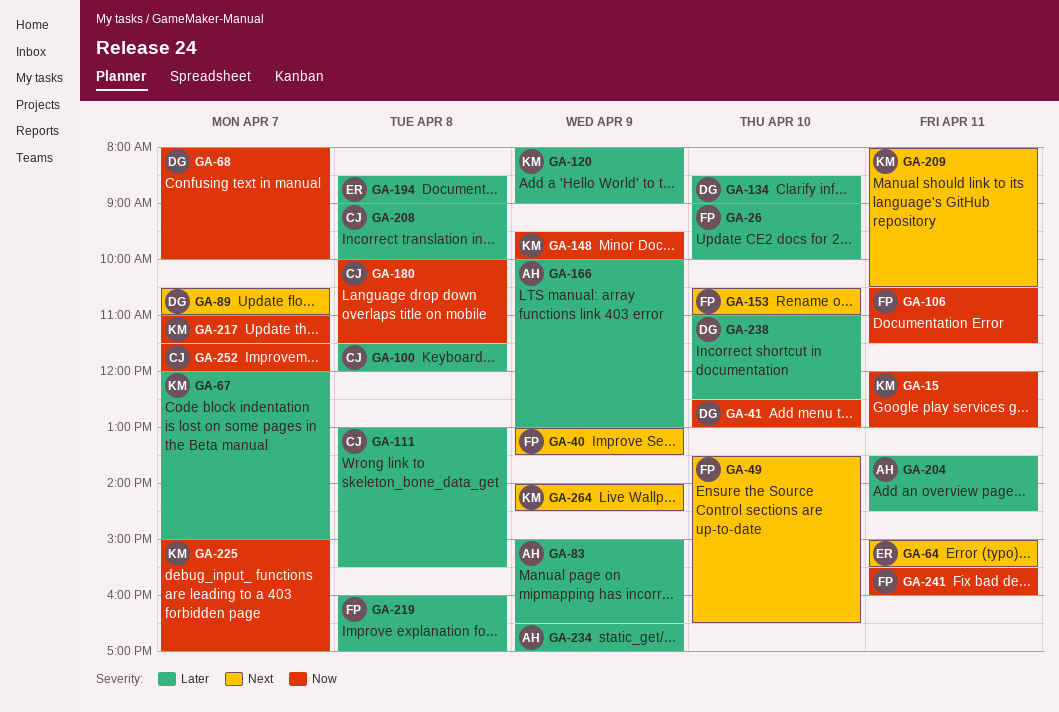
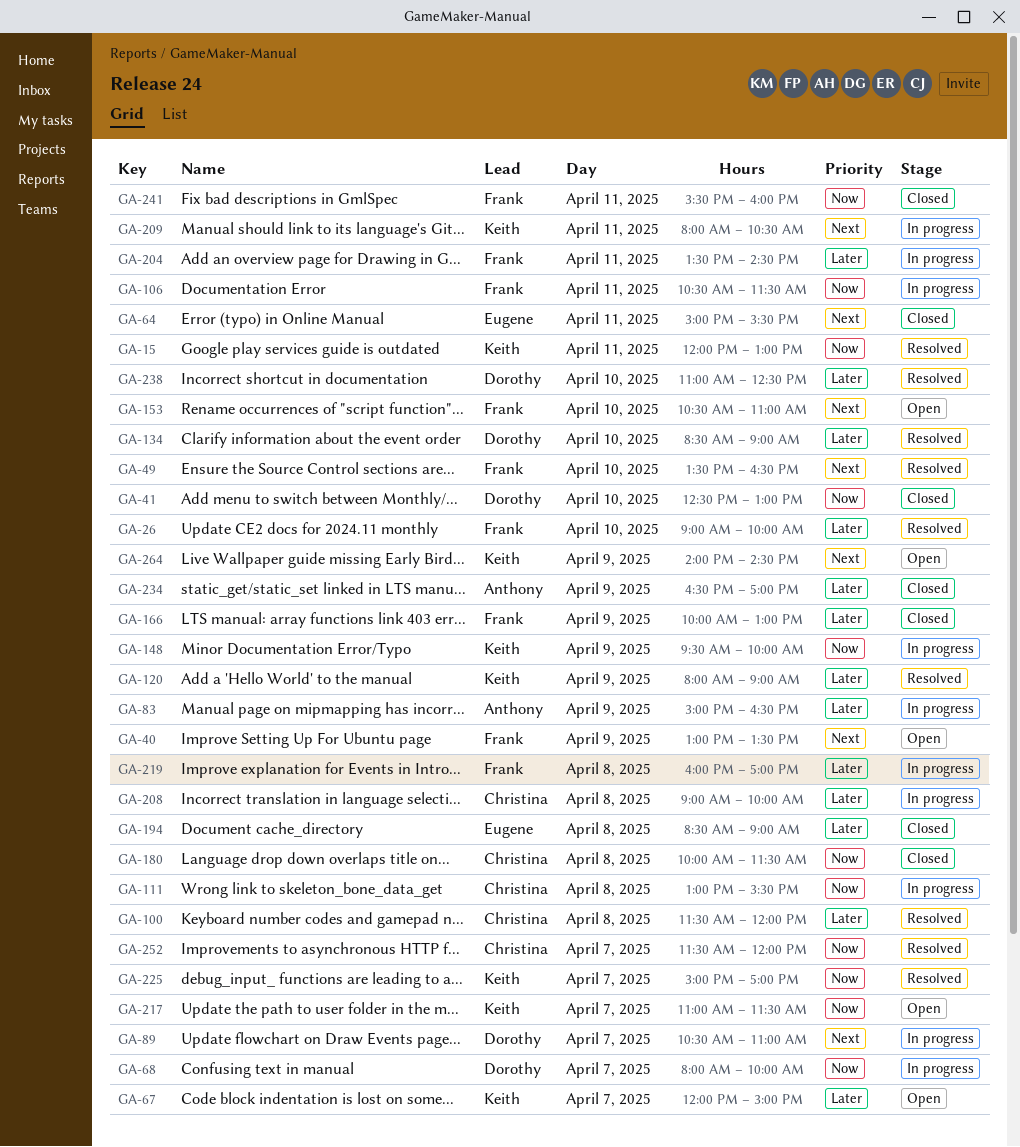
GA-111, priority: Later -> Now
GA-166, owner: Anthony -> Frank
GA-204, owner: Anthony -> Frank

